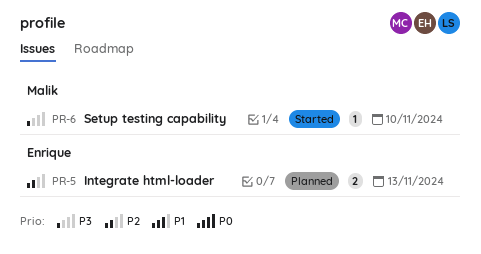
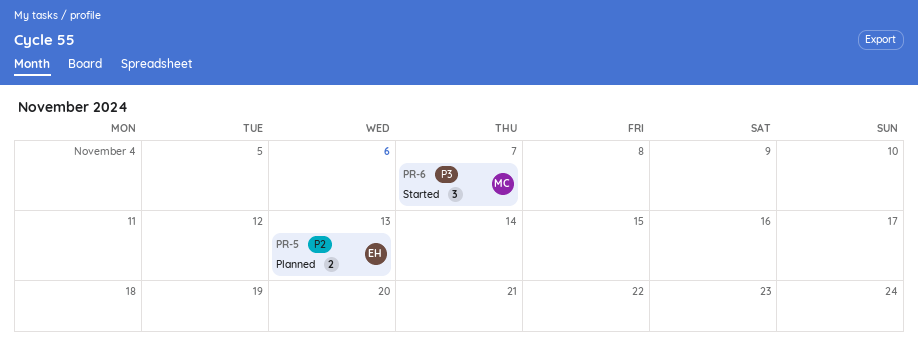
PR-6, estimate: 1 -> 3
PR-6, due: Nov 10 -> Nov 7

